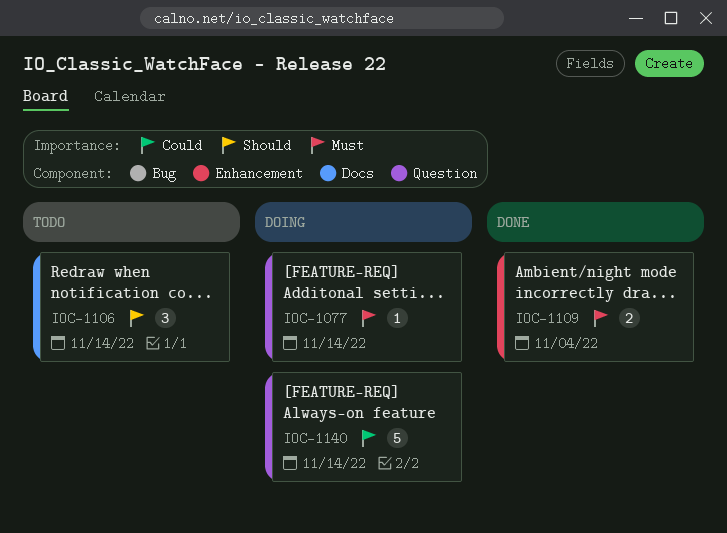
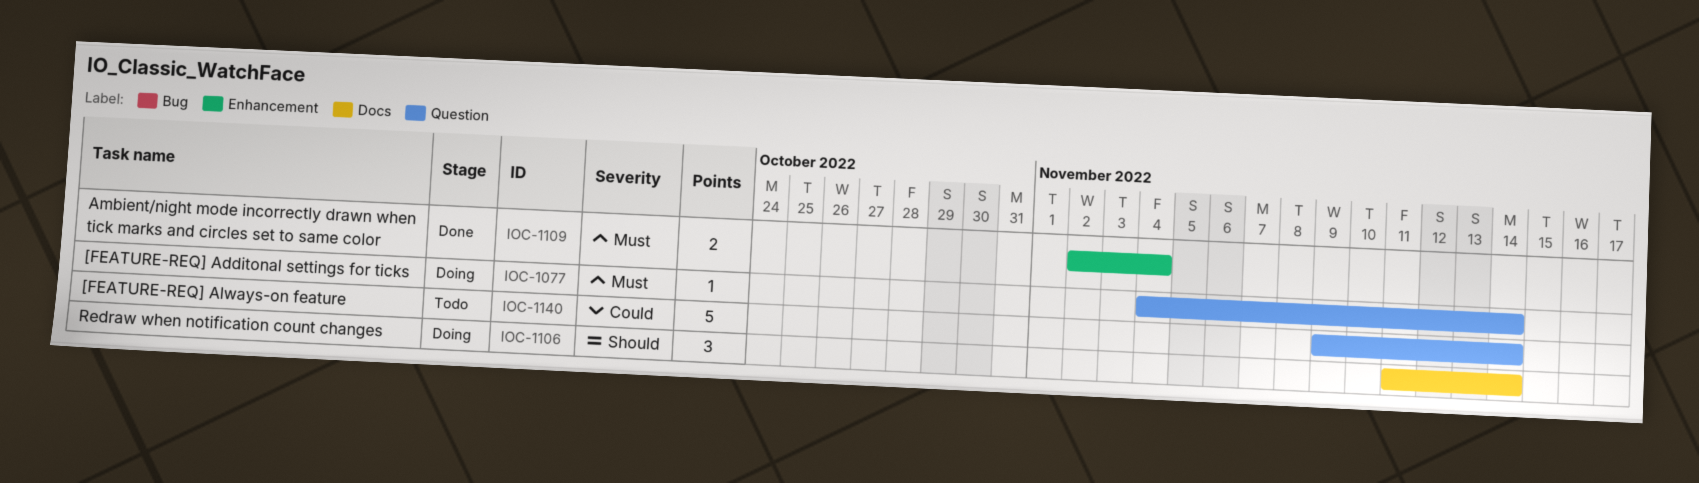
IOC-1106, status: Todo -> Doing
IOC-1140, status: Doing -> Todo

